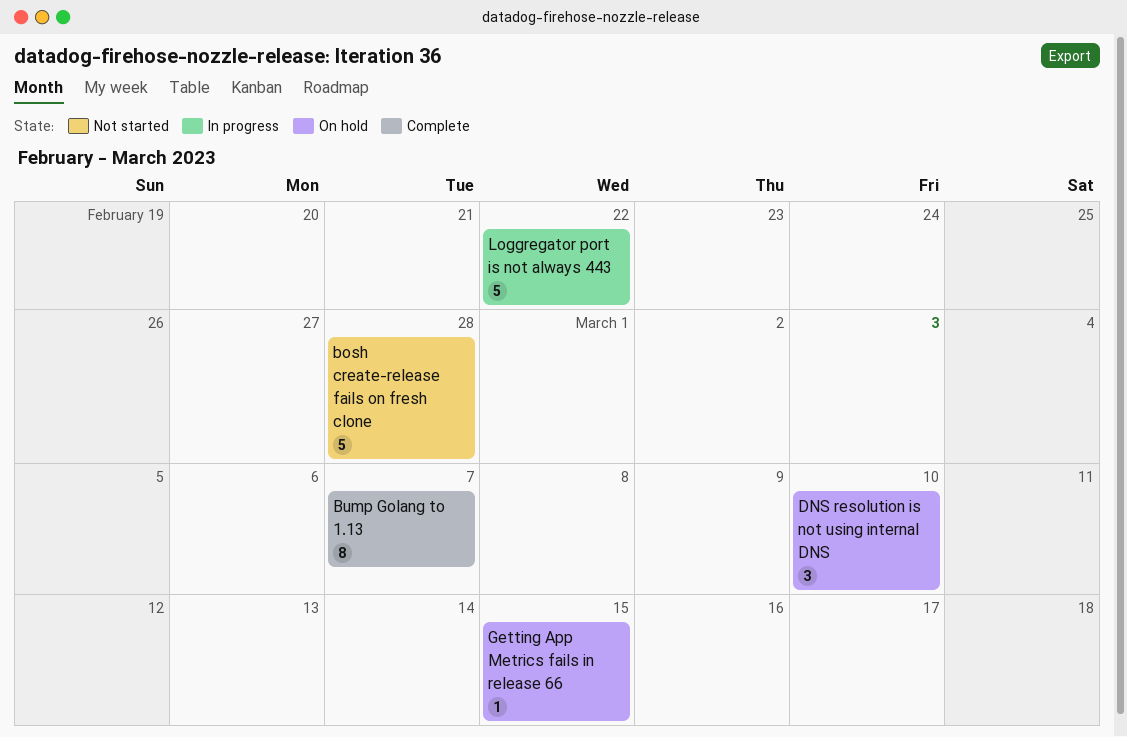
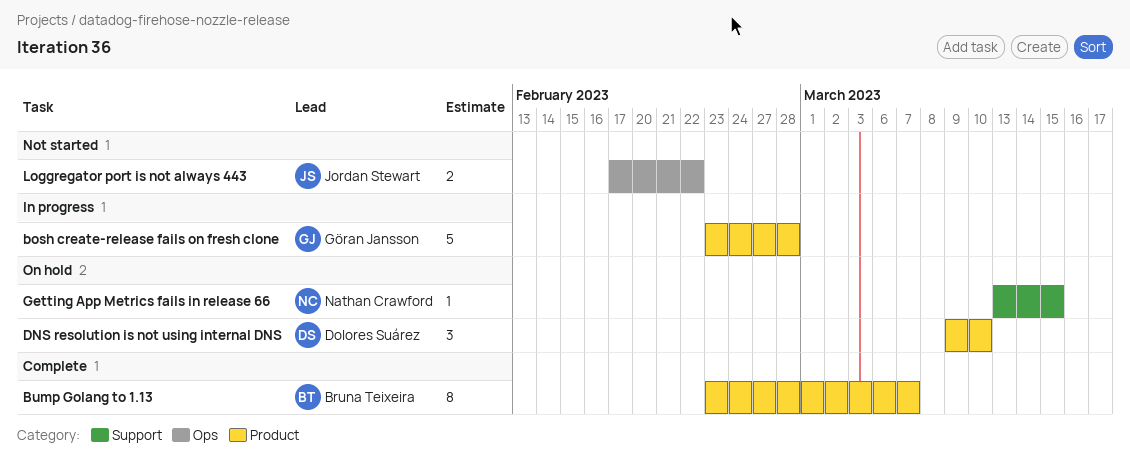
bosh create-release fails on fresh clone, status: Not started -> In progress
Loggregator port is not always 443, status: In progress -> Not started
Loggregator port is not always 443, estimate: 5 -> 2

